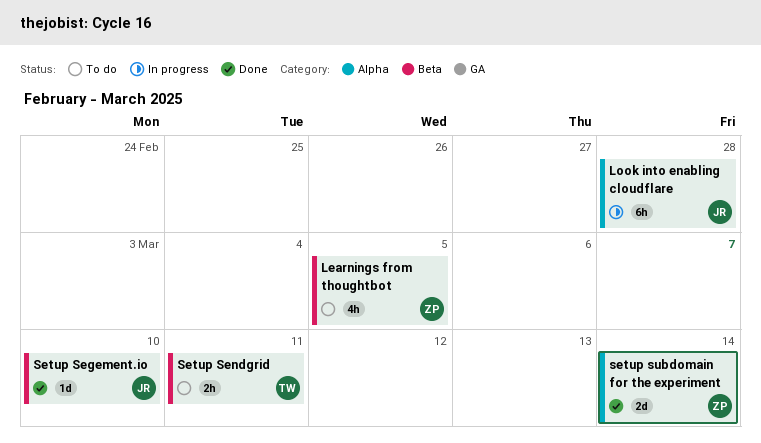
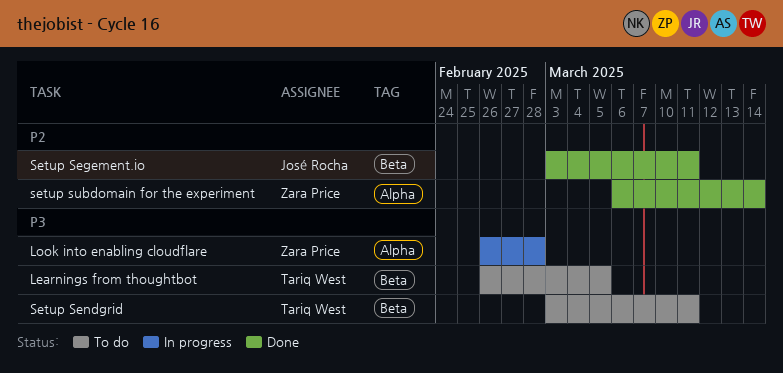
Learnings from thoughtbot, owner: Zara Price -> Tariq West
Look into enabling cloudflare, owner: José Rocha -> Zara Price
Setup Segement.io, due: Mar 10 -> Mar 11

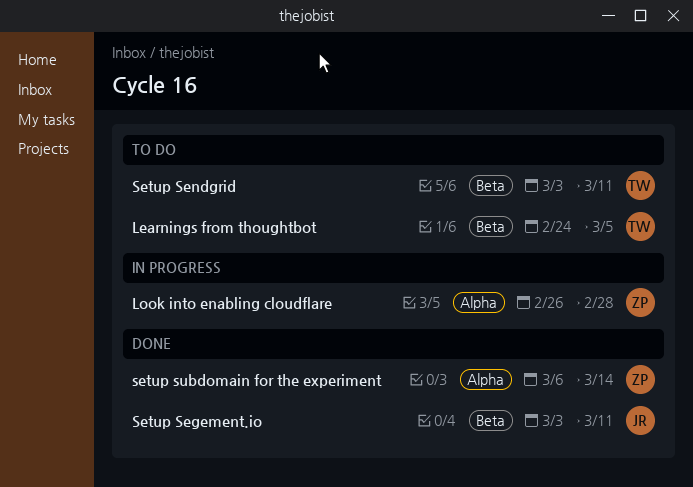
Learnings from thoughtbot, start: Feb 26 -> Feb 24

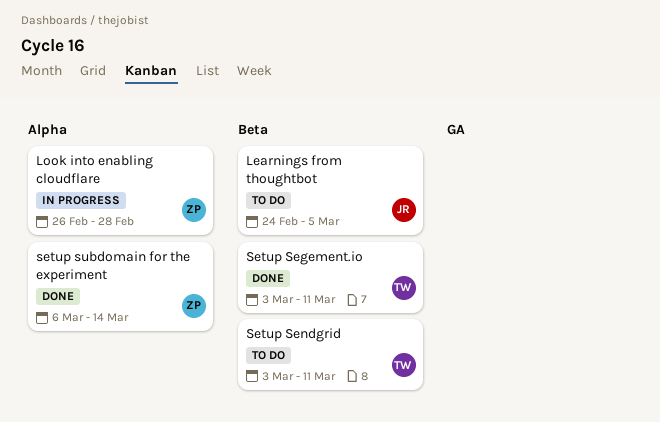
Learnings from thoughtbot, owner: TW -> JR
Setup Segement.io, owner: JR -> TW

